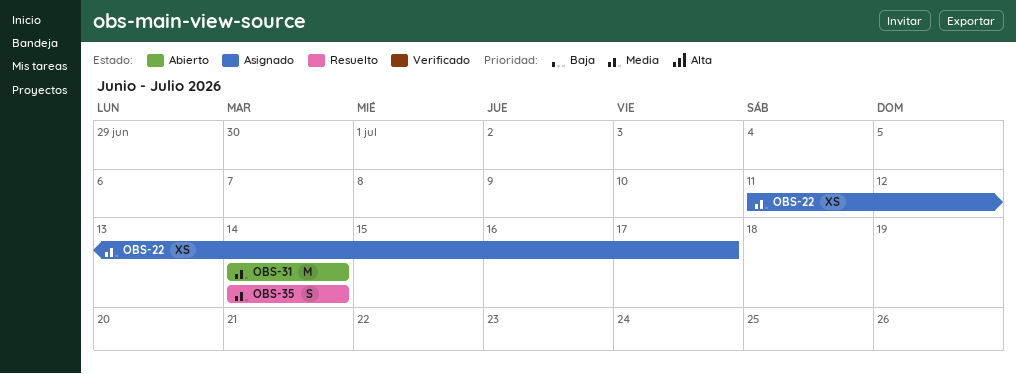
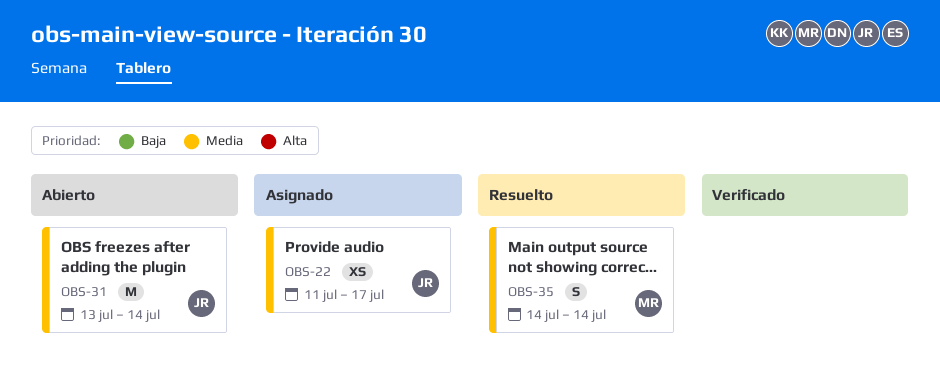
OBS-31, start: Jul 14 -> Jul 13

